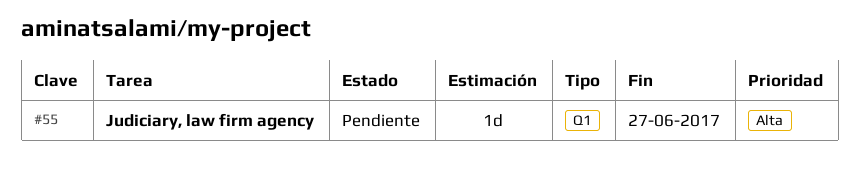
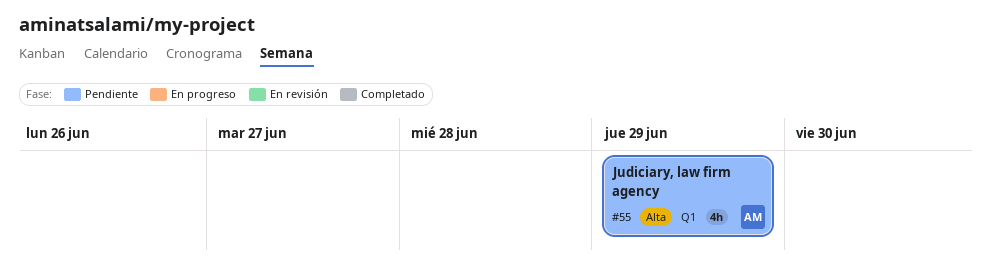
#55, estimate: 1d -> 4h
#55, due: Jun 27 -> Jun 29

